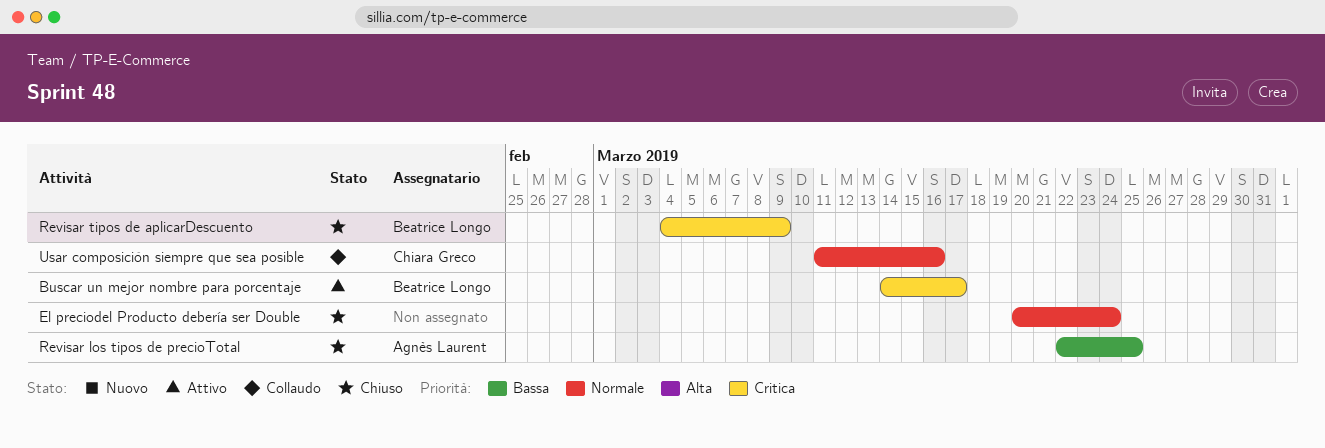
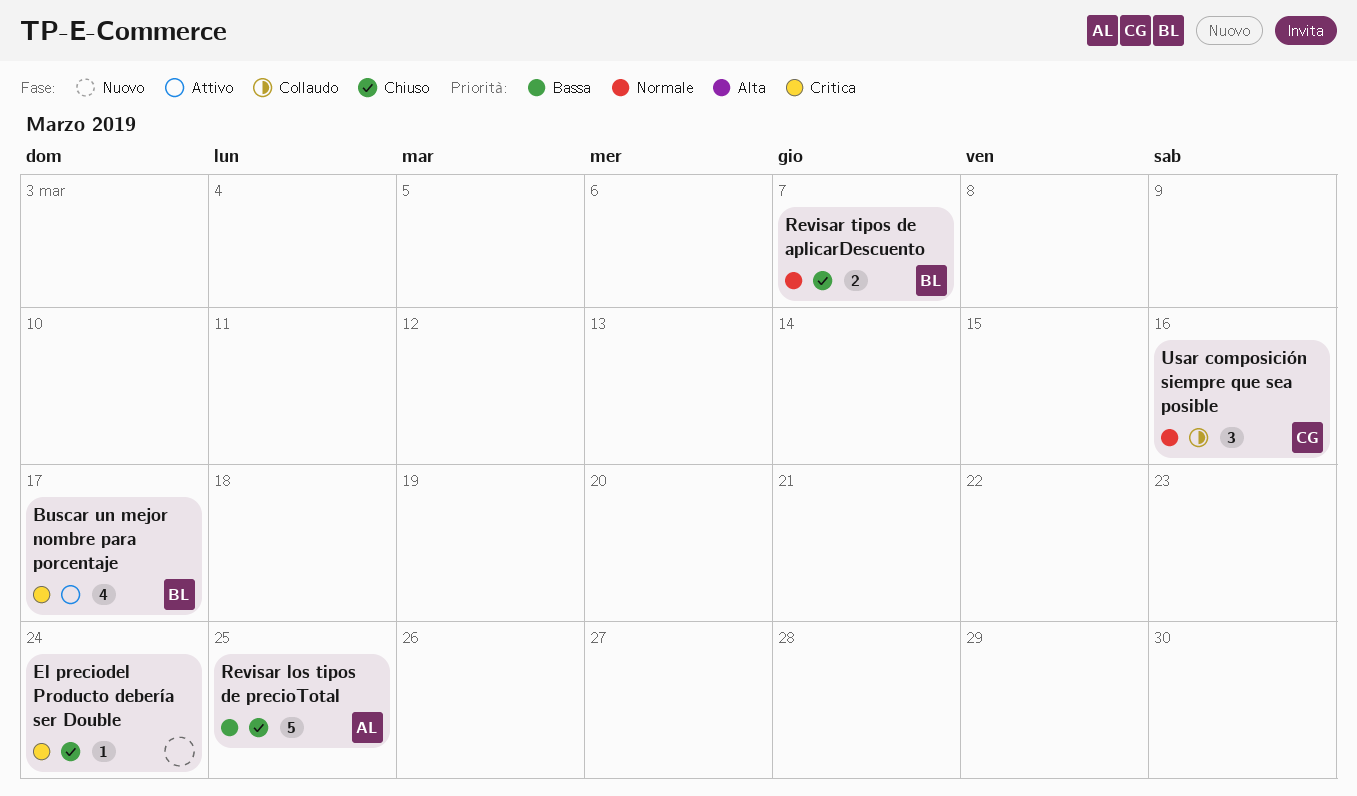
El preciodel Producto debería ser Double, priority: Normale -> Critica
Revisar tipos de aplicarDescuento, priority: Critica -> Normale
Revisar tipos de aplicarDescuento, due: Mar 9 -> Mar 7

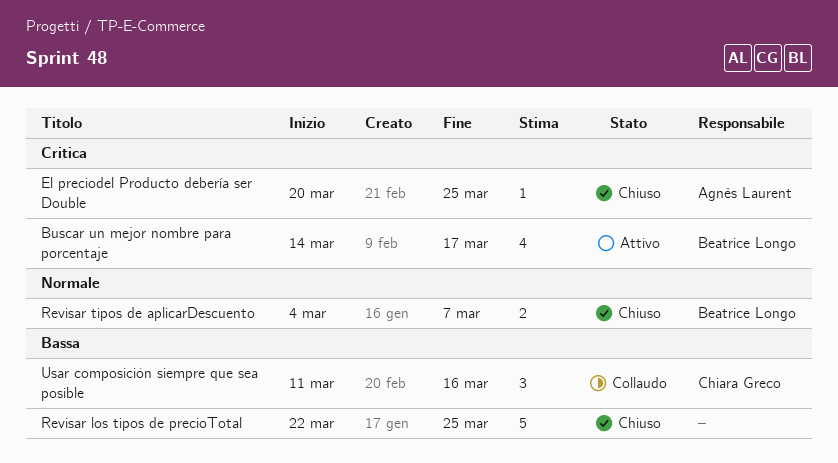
El preciodel Producto debería ser Double, owner: none -> Agnès Laurent
El preciodel Producto debería ser Double, due: Mar 24 -> Mar 25
Revisar los tipos de precioTotal, owner: Agnès Laurent -> none
Usar composición siempre que sea posible, priority: Normale -> Bassa

